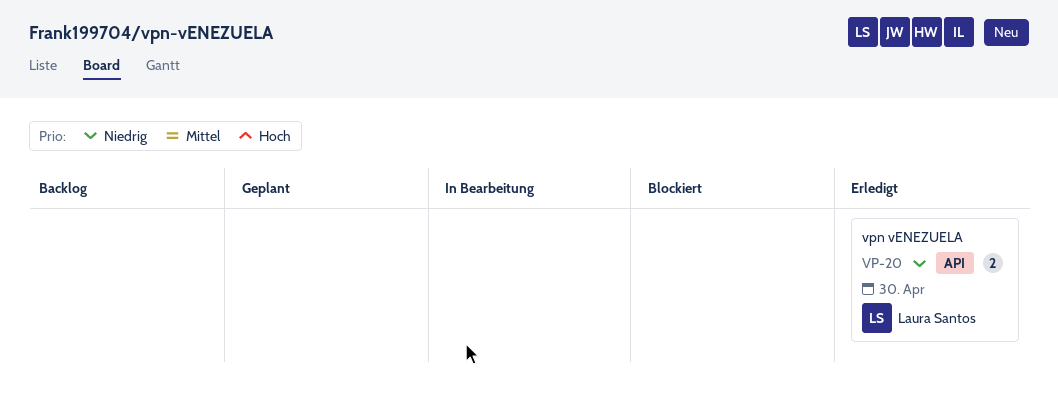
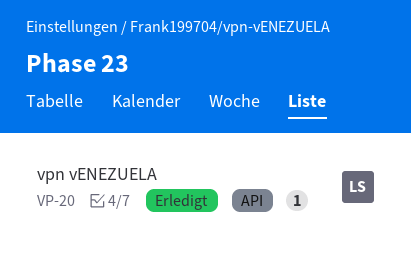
VP-20, estimate: 2 -> 1

